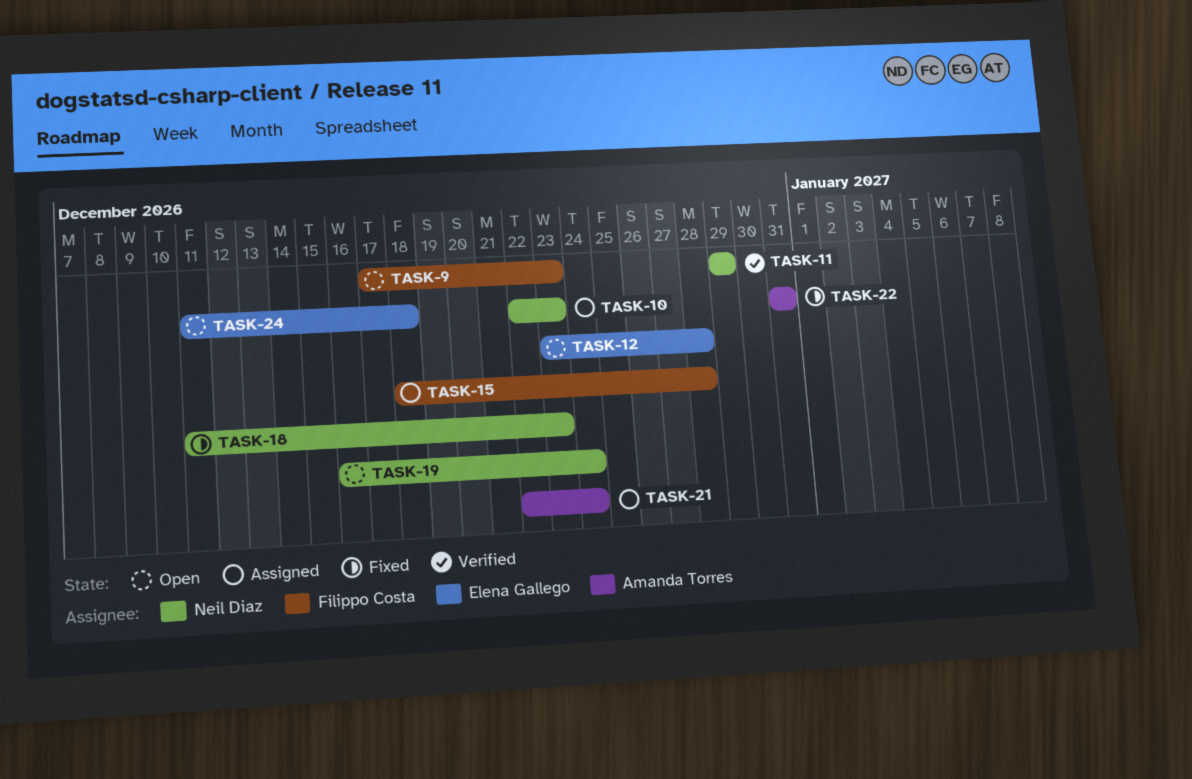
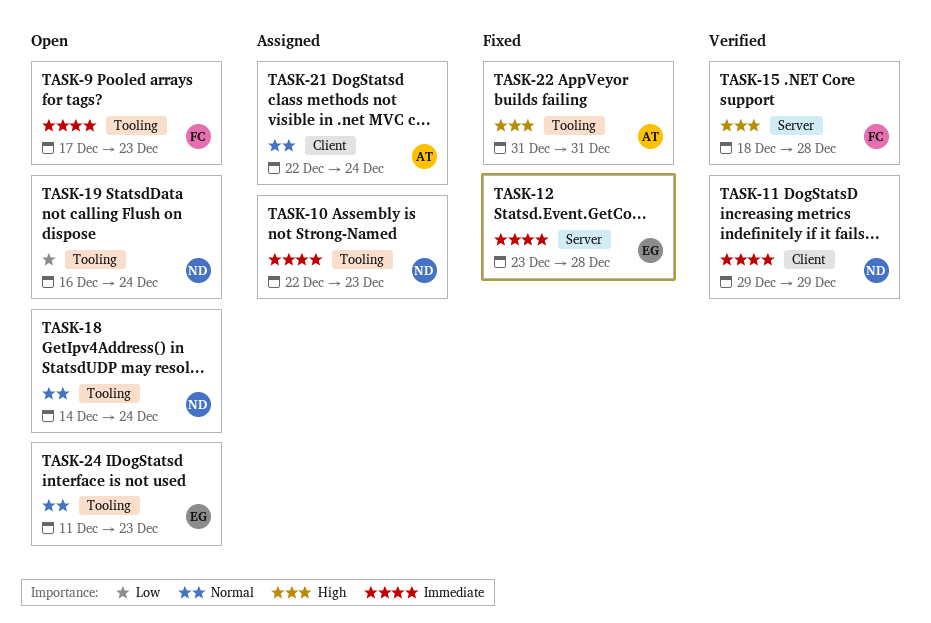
TASK-12, status: Open -> Fixed
TASK-15, status: Assigned -> Verified
TASK-18, status: Fixed -> Open
TASK-18, start: Dec 11 -> Dec 14
TASK-18, due: Dec 23 -> Dec 24
TASK-24, due: Dec 18 -> Dec 23

